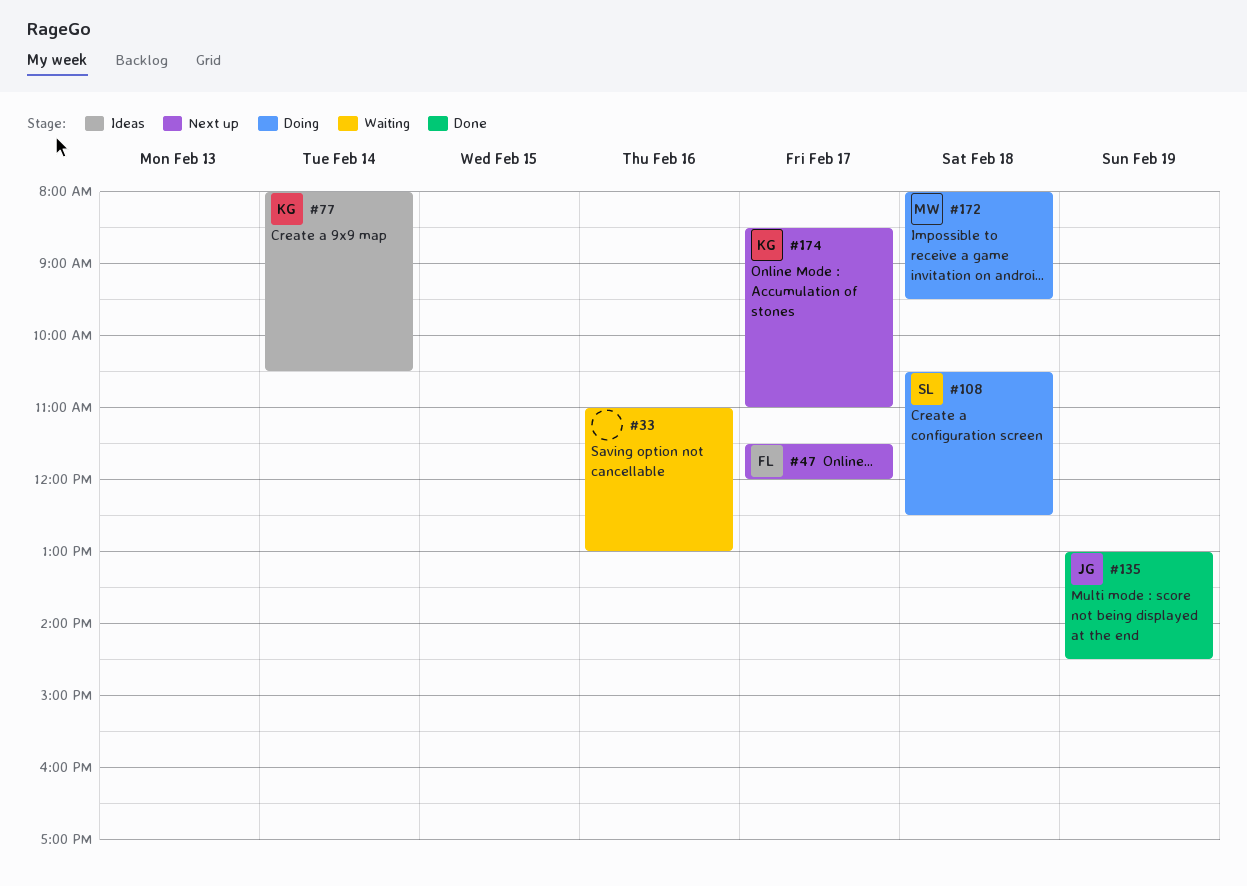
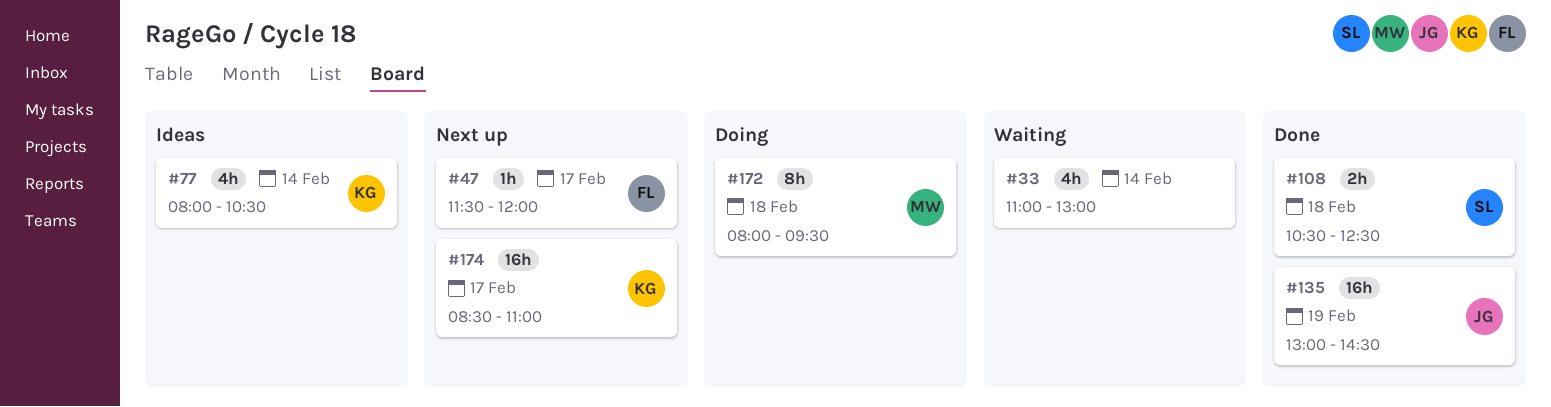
#33, day: Feb 16 -> Feb 14
#108, status: Doing -> Done

